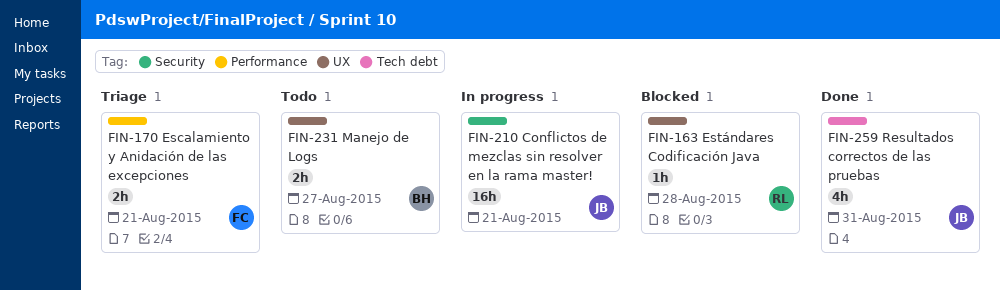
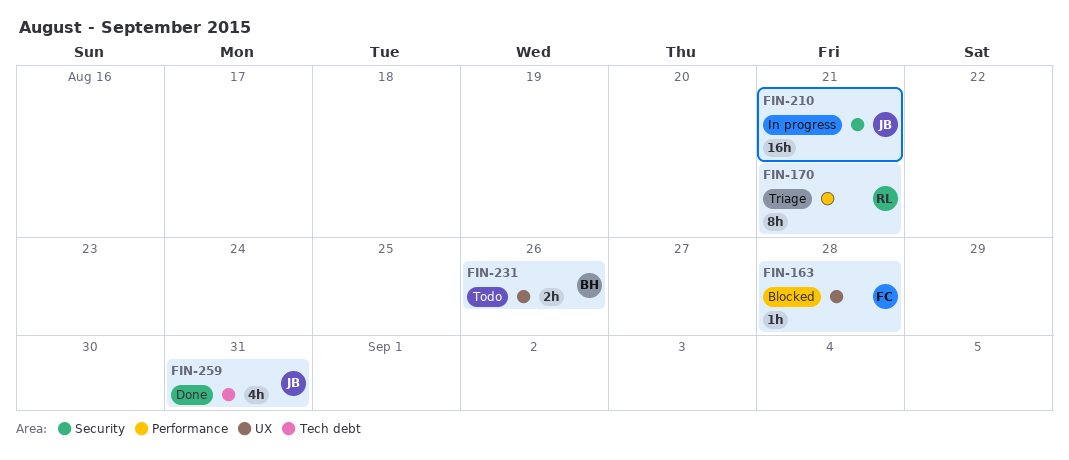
FIN-163, owner: RL -> FC
FIN-170, owner: FC -> RL
FIN-170, estimate: 2h -> 8h
FIN-231, due: Aug 27 -> Aug 26

